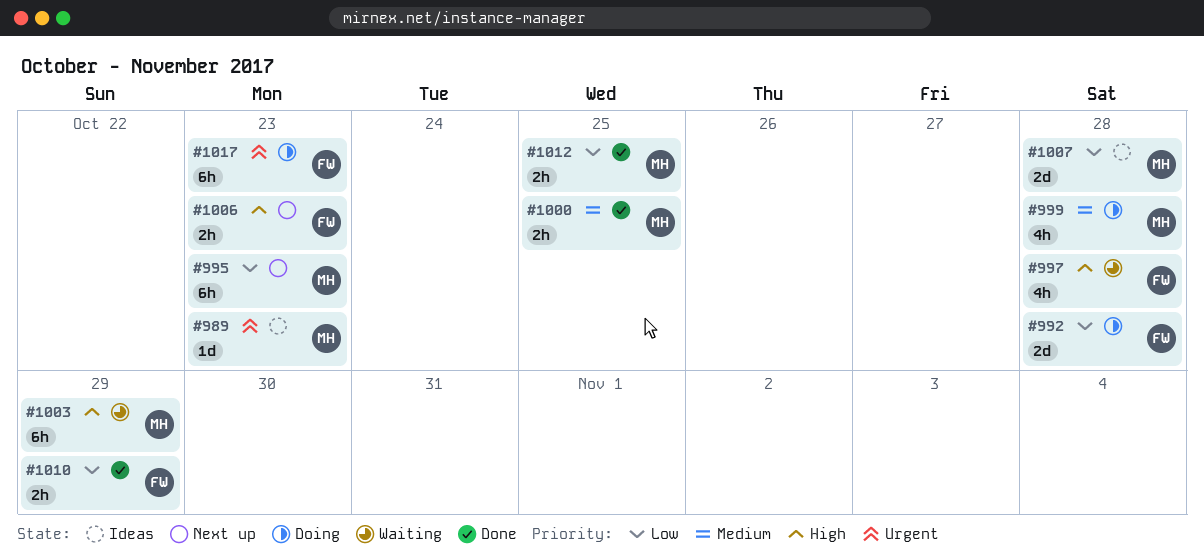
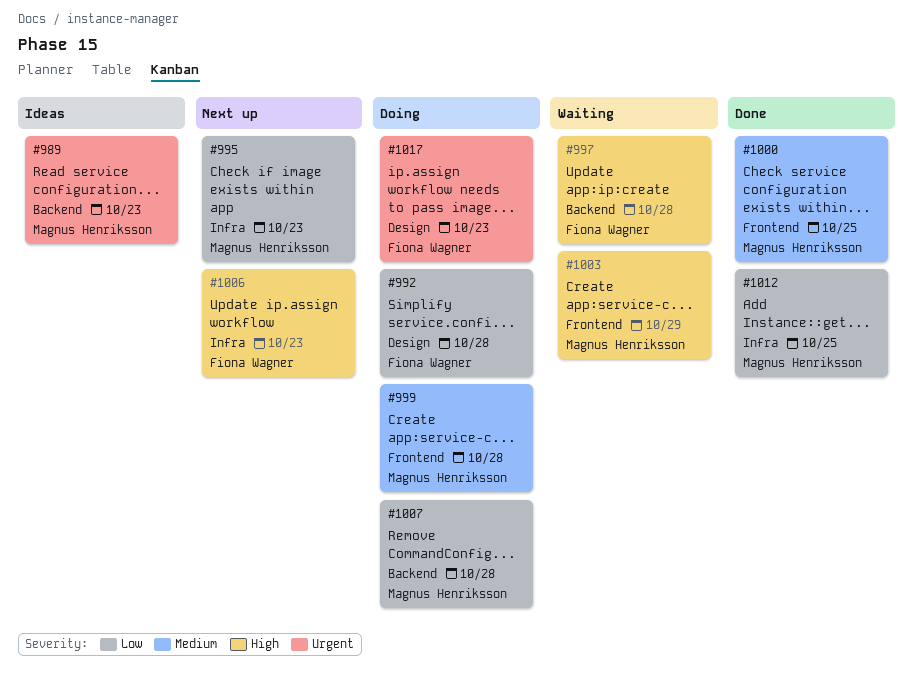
#1007, status: Ideas -> Doing
#1010: present -> none

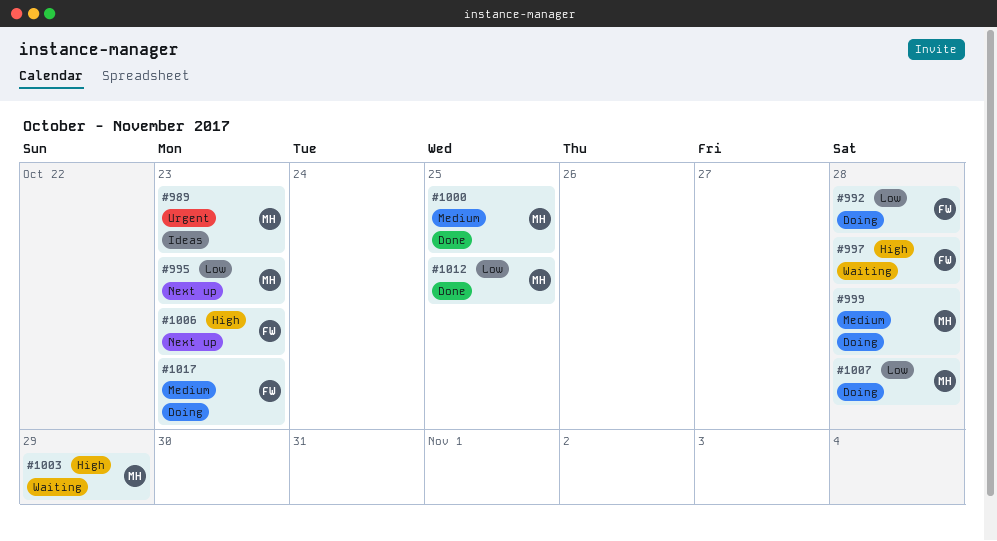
#1017, priority: Urgent -> Medium

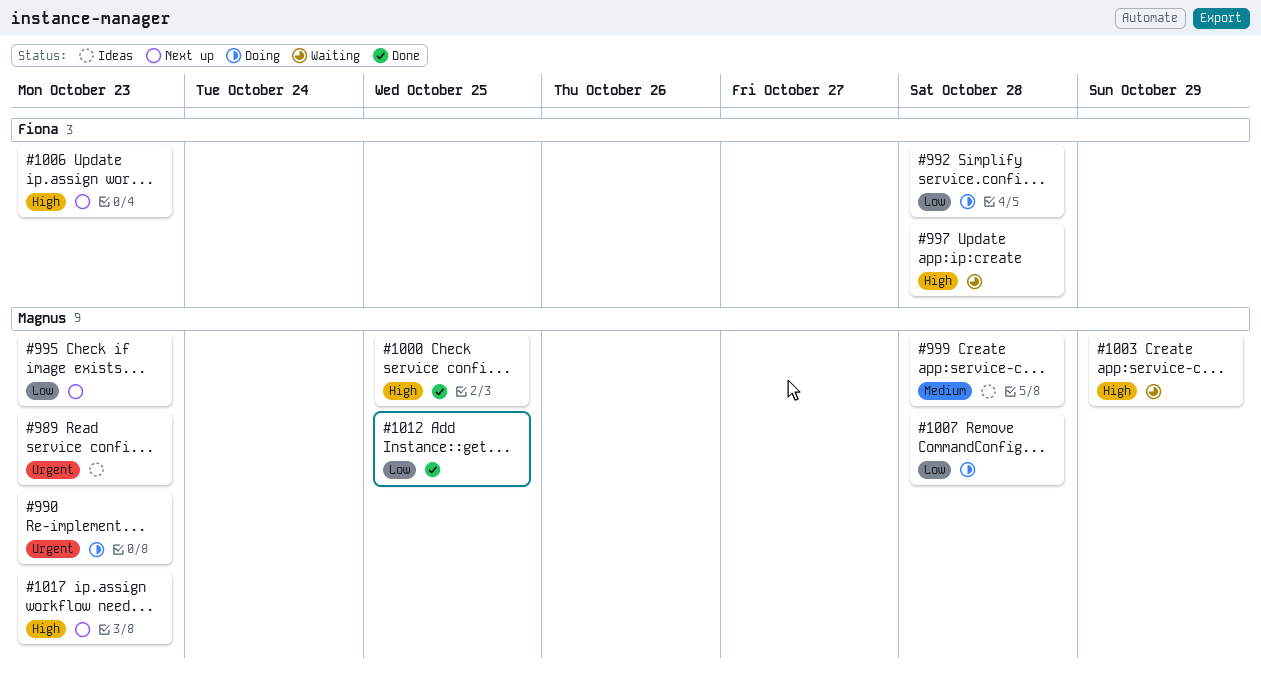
#990: none -> present
#999, status: Doing -> Ideas
#1000, priority: Medium -> High
#1017, status: Doing -> Next up
#1017, owner: Fiona -> Magnus
#1017, priority: Medium -> High

